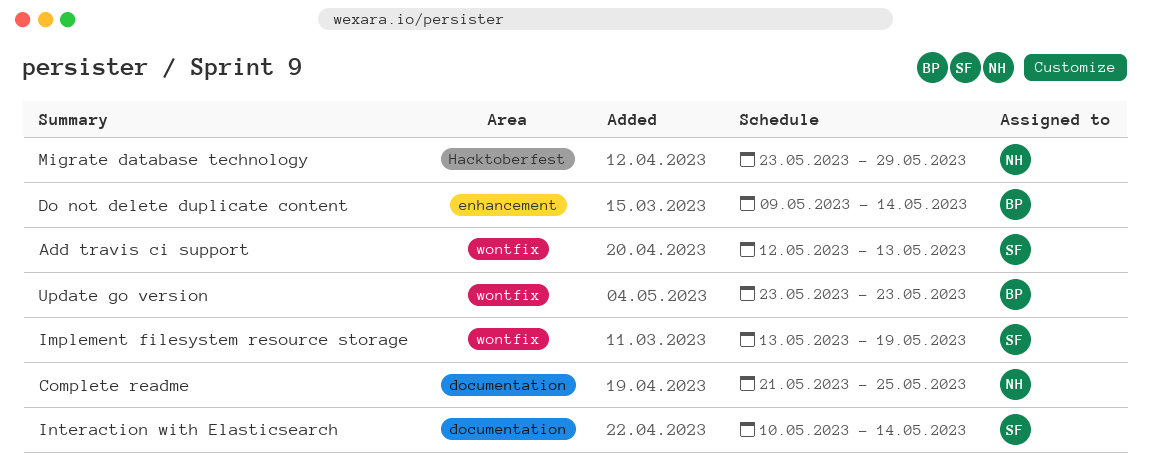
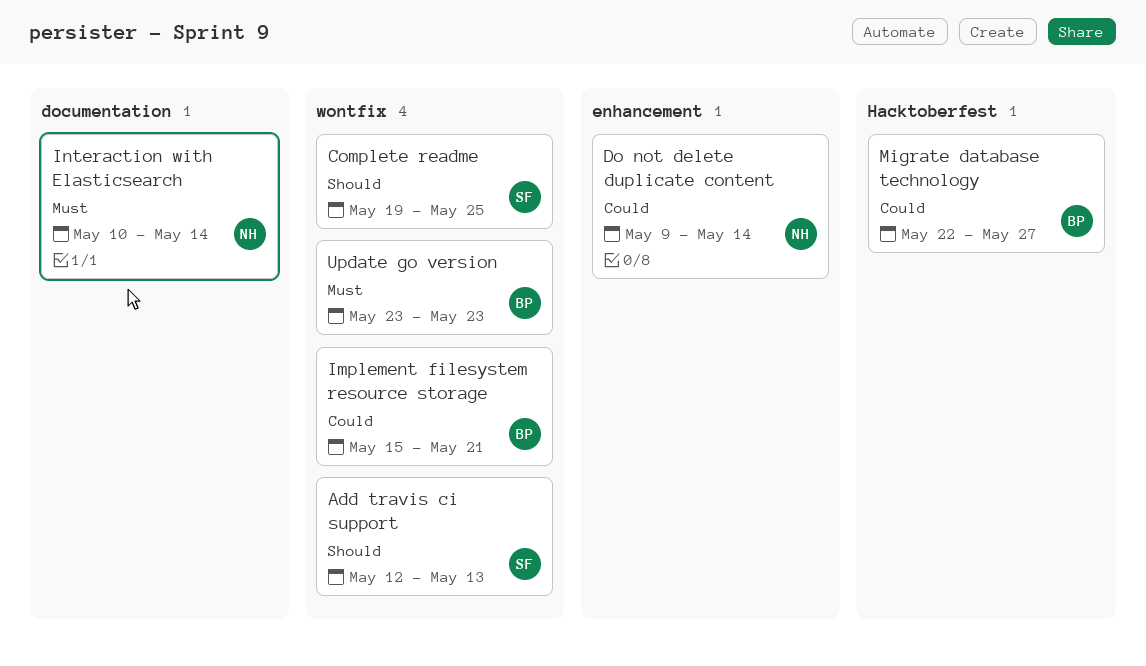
Complete readme, owner: NH -> SF
Complete readme, label: documentation -> wontfix
Complete readme, start: May 21 -> May 19
Do not delete duplicate content, owner: BP -> NH
Implement filesystem resource storage, owner: SF -> BP
Implement filesystem resource storage, start: May 13 -> May 15
Implement filesystem resource storage, due: May 19 -> May 21
Interaction with Elasticsearch, owner: SF -> NH
Migrate database technology, owner: NH -> BP
Migrate database technology, start: May 23 -> May 22
Migrate database technology, due: May 29 -> May 27

